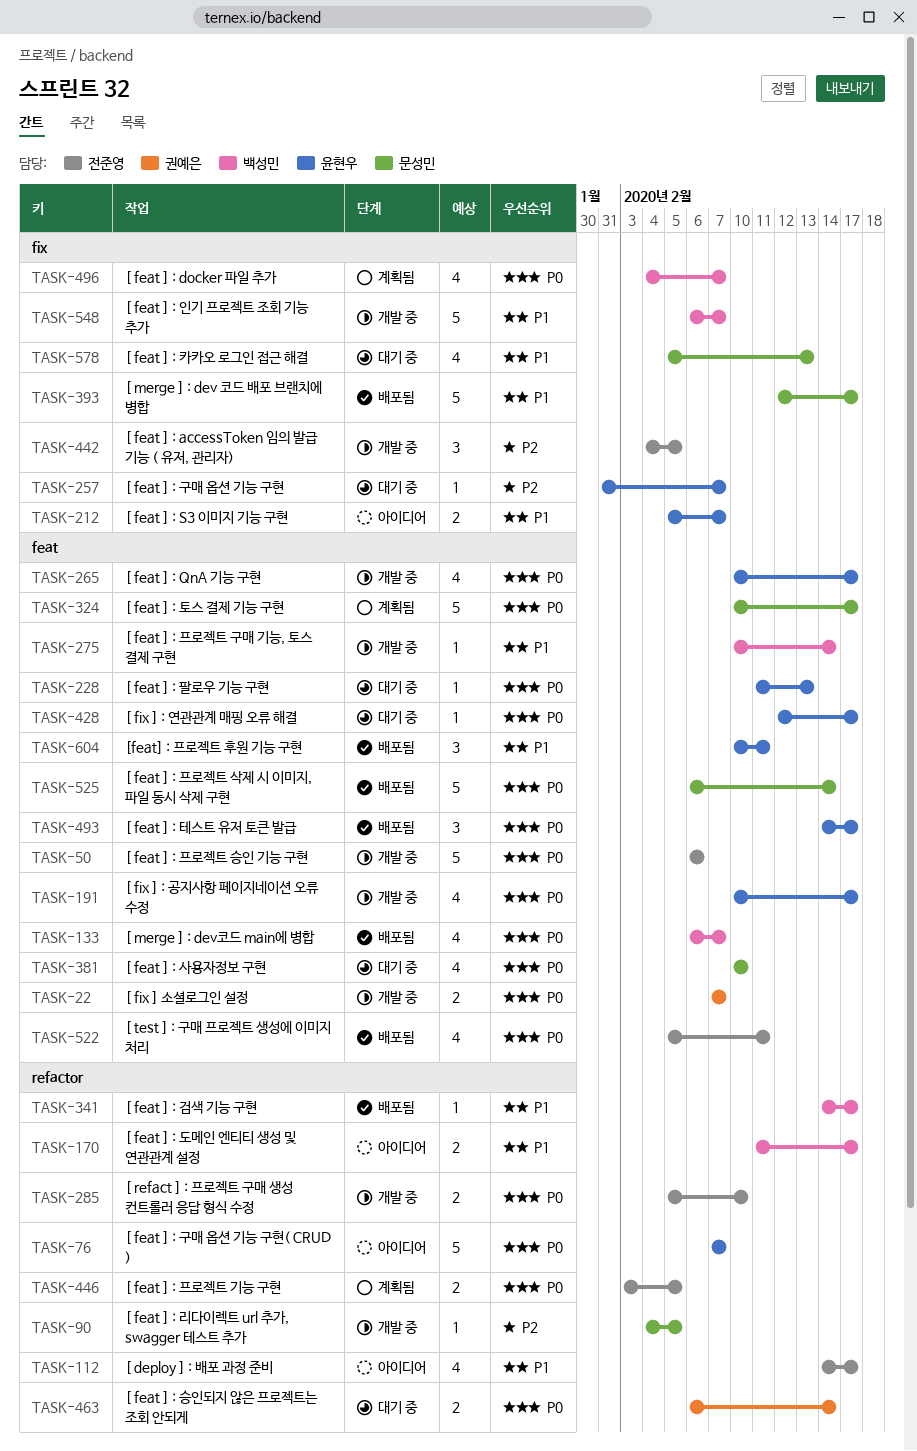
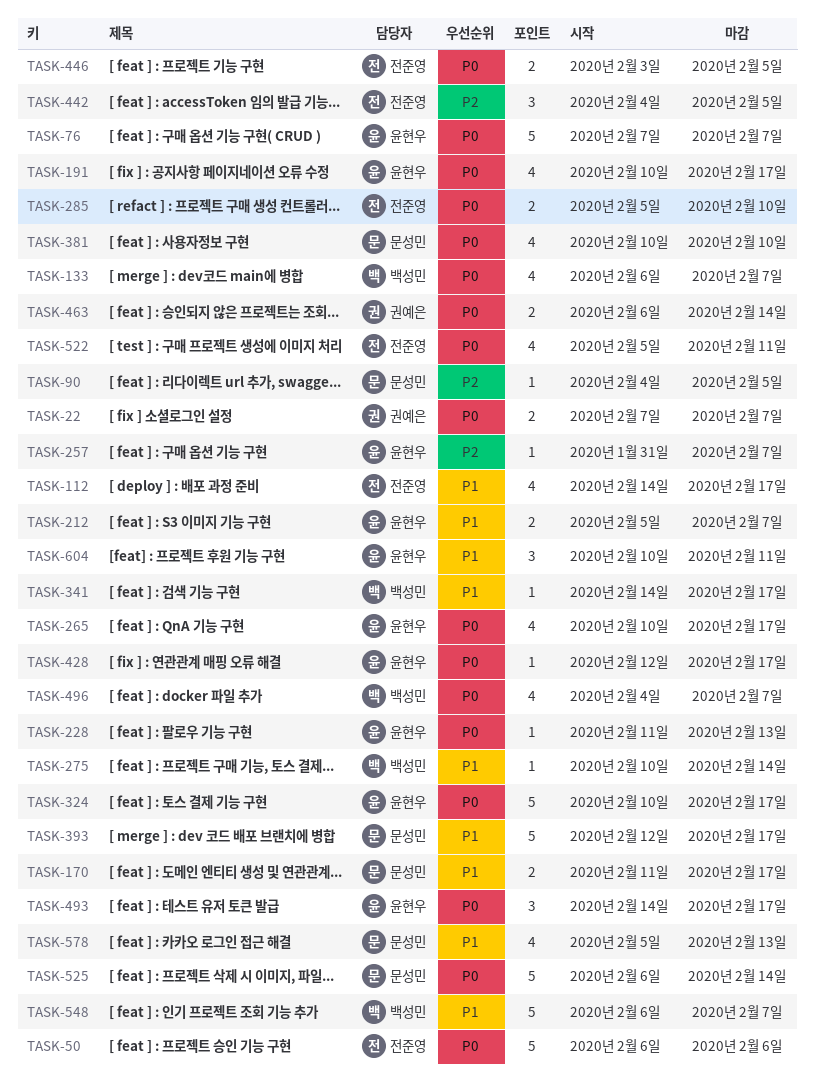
TASK-170, owner: 백성민 -> 문성민
TASK-324, owner: 문성민 -> 윤현우

